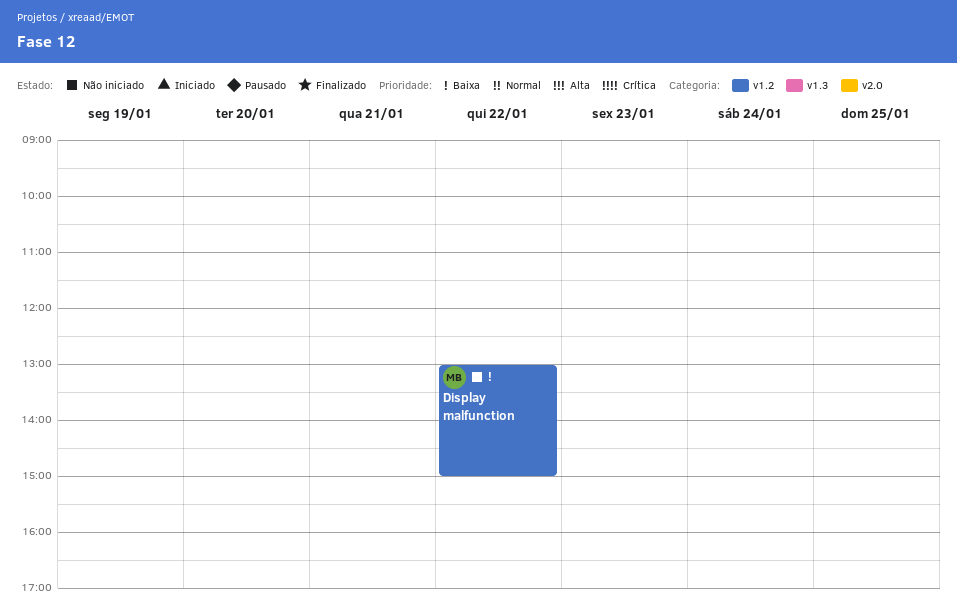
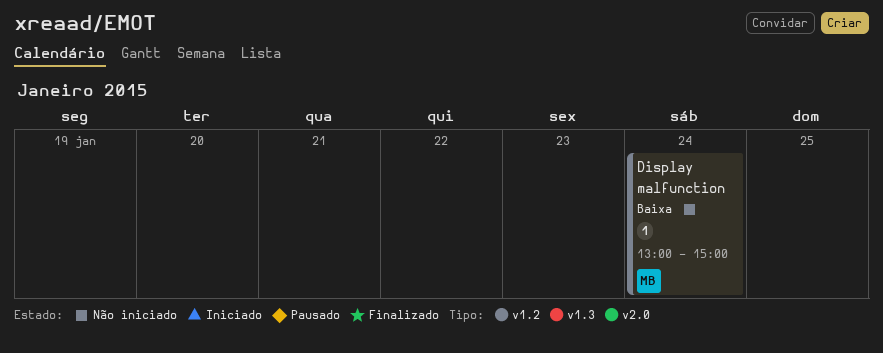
Display malfunction, day: Jan 22 -> Jan 24

